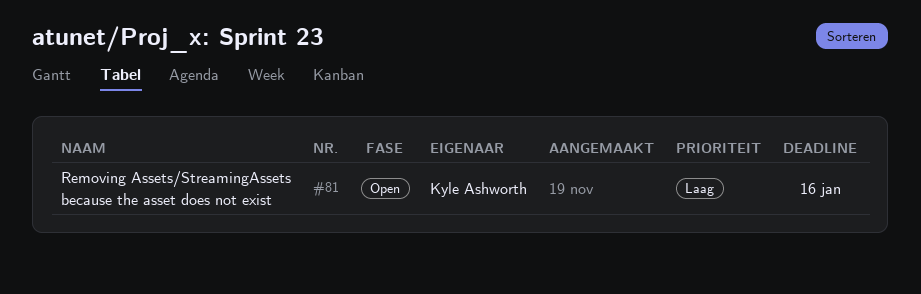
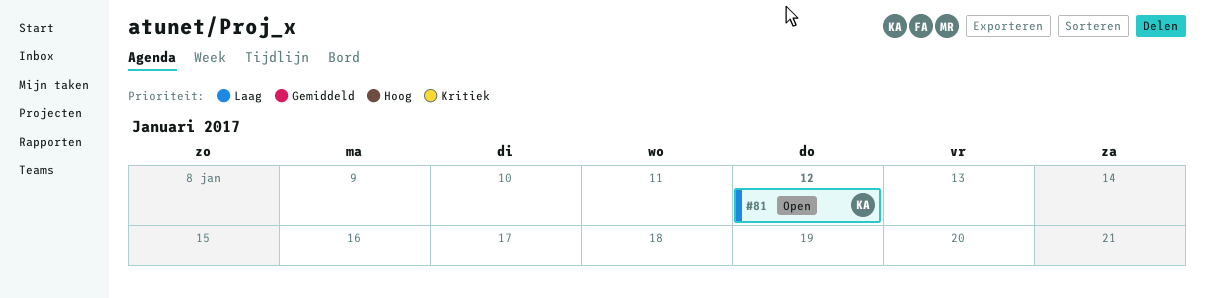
#81, due: Jan 16 -> Jan 12

